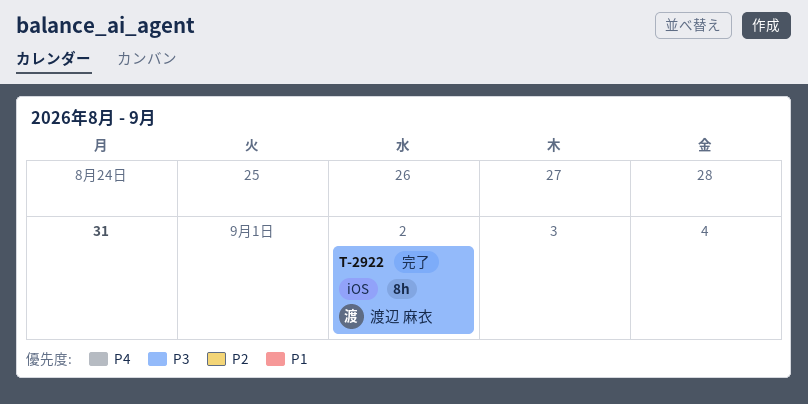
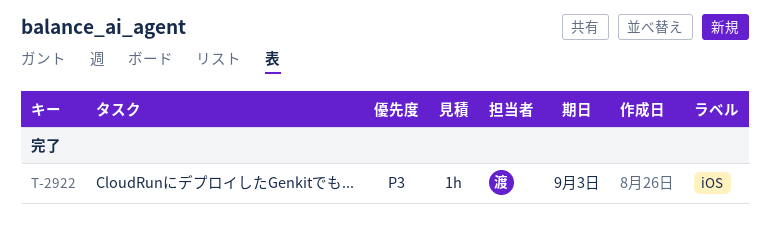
T-2922, estimate: 8h -> 1h
T-2922, due: Sep 2 -> Sep 3

